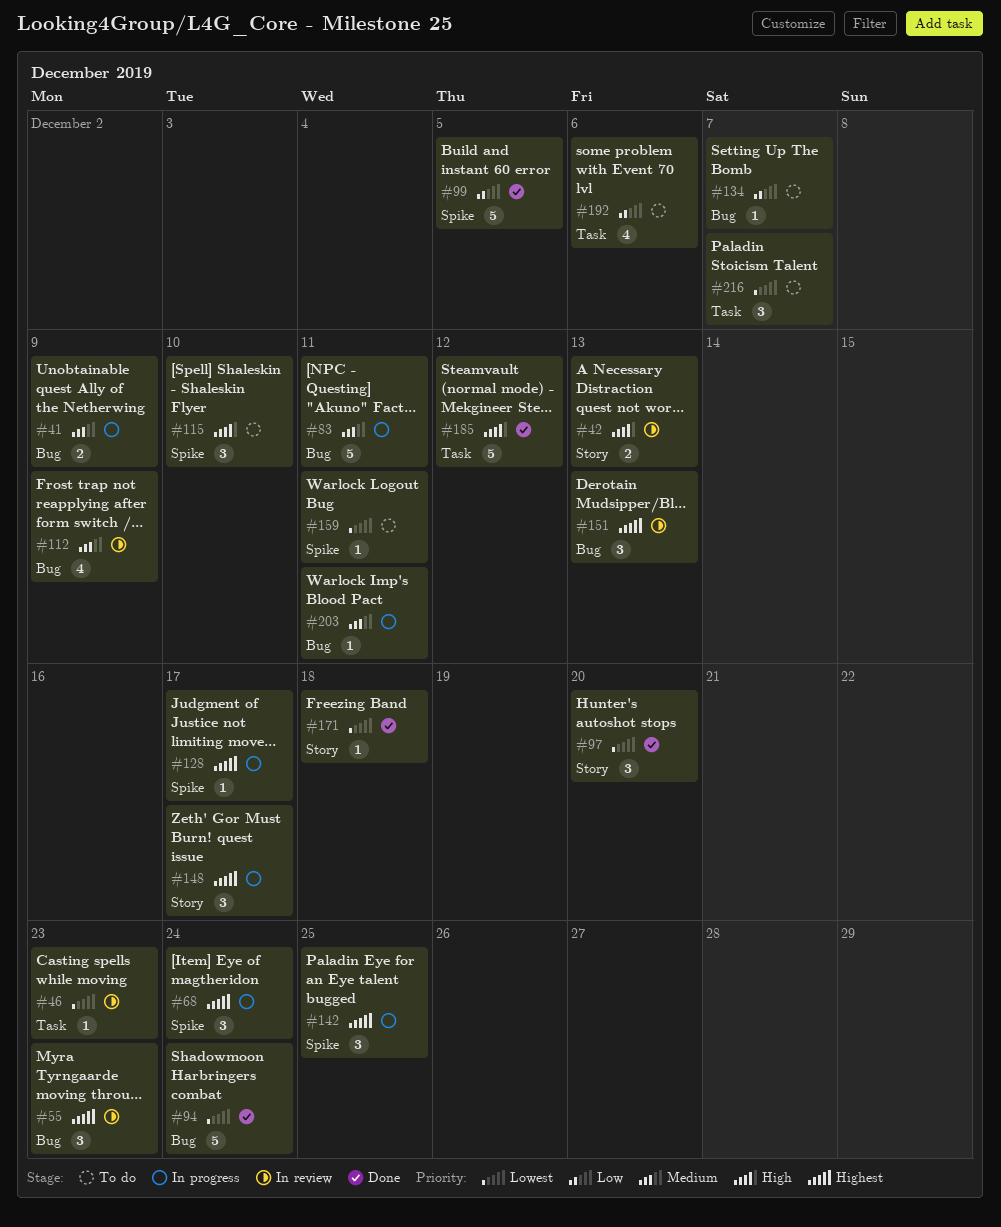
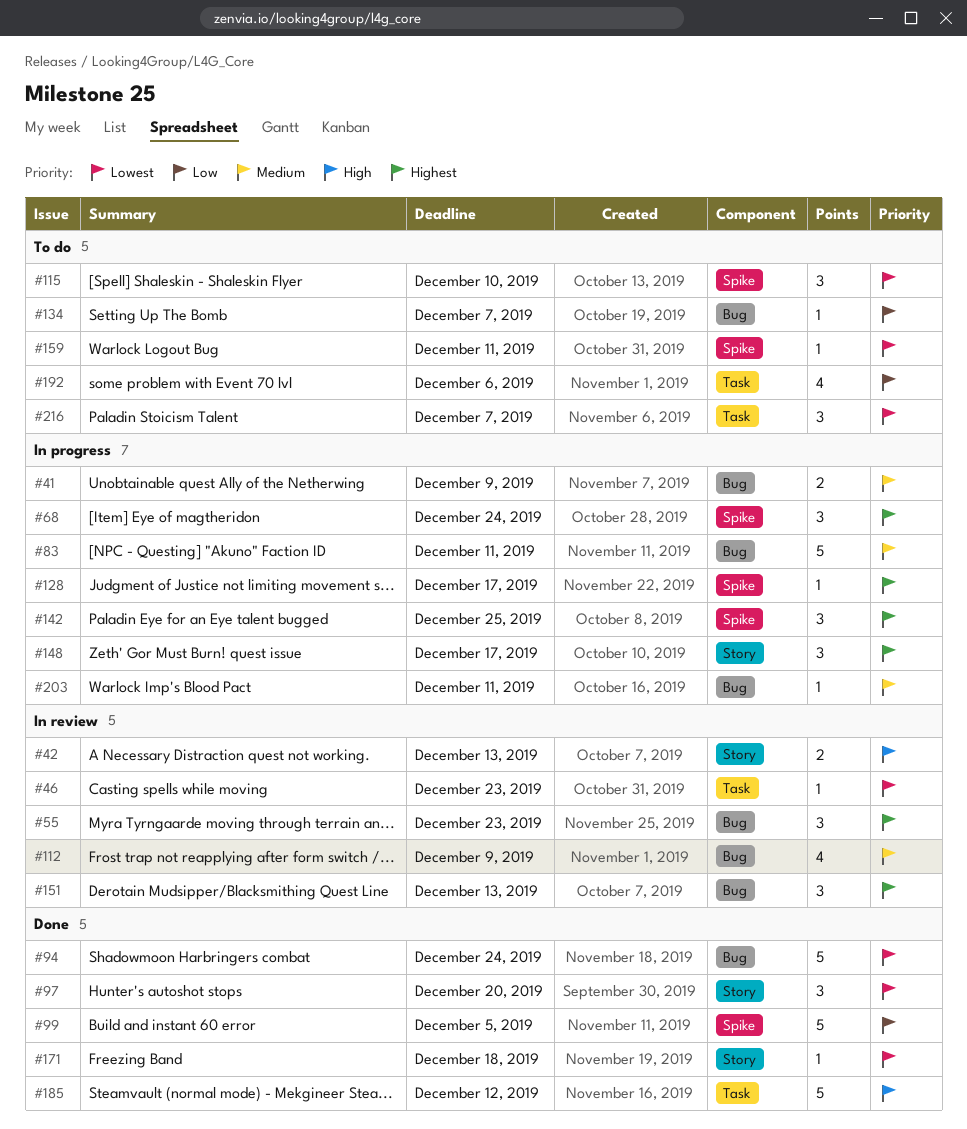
#115, priority: High -> Lowest

